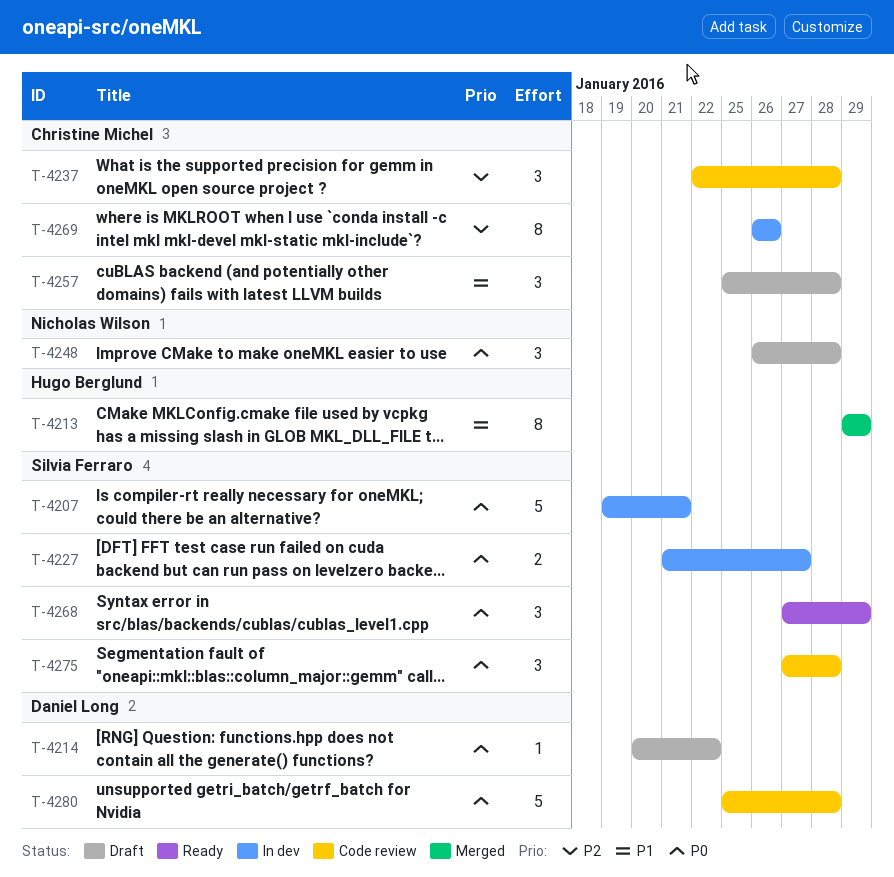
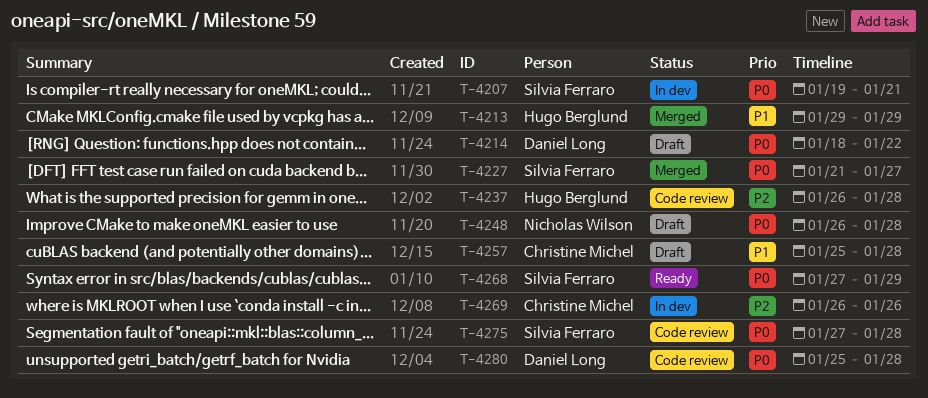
T-4214, start: Jan 20 -> Jan 18
T-4227, status: In dev -> Merged
T-4237, owner: Christine Michel -> Hugo Berglund
T-4237, start: Jan 22 -> Jan 26

